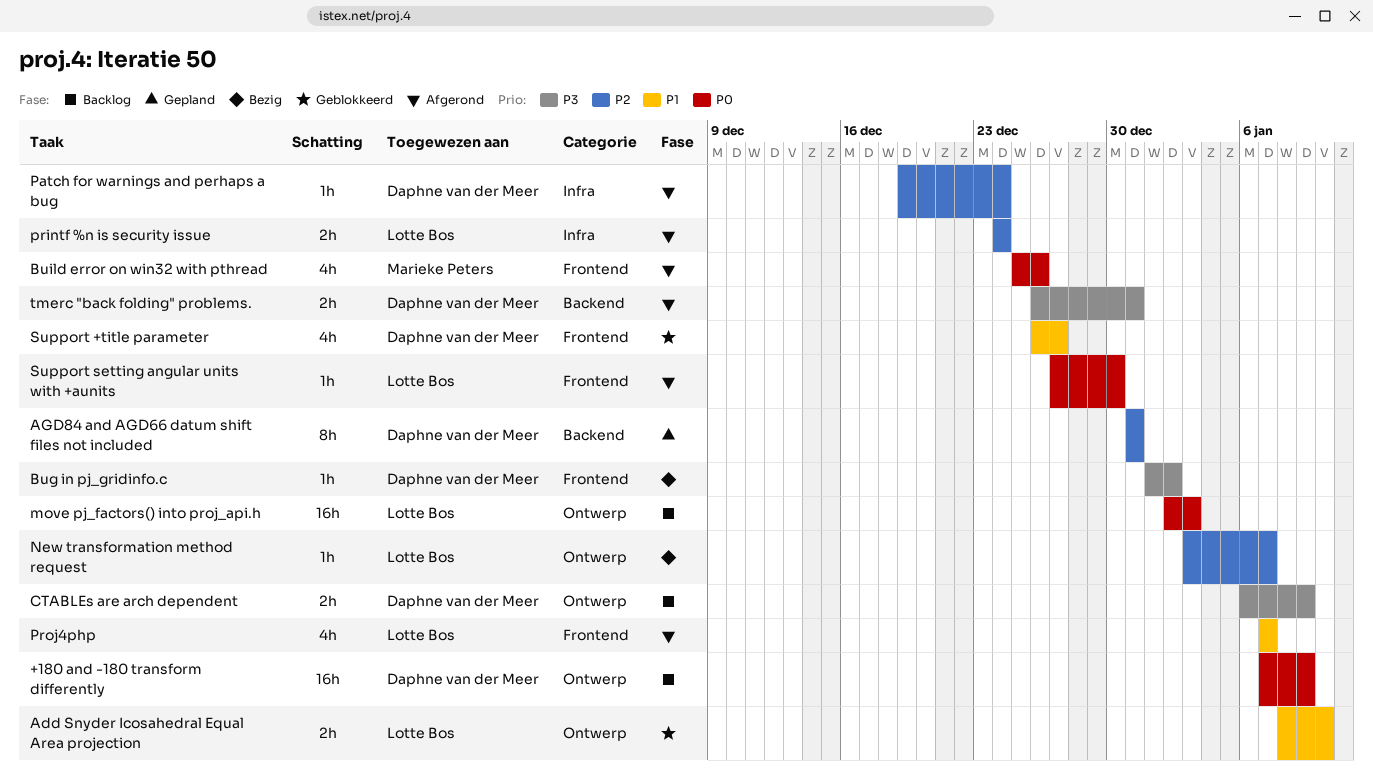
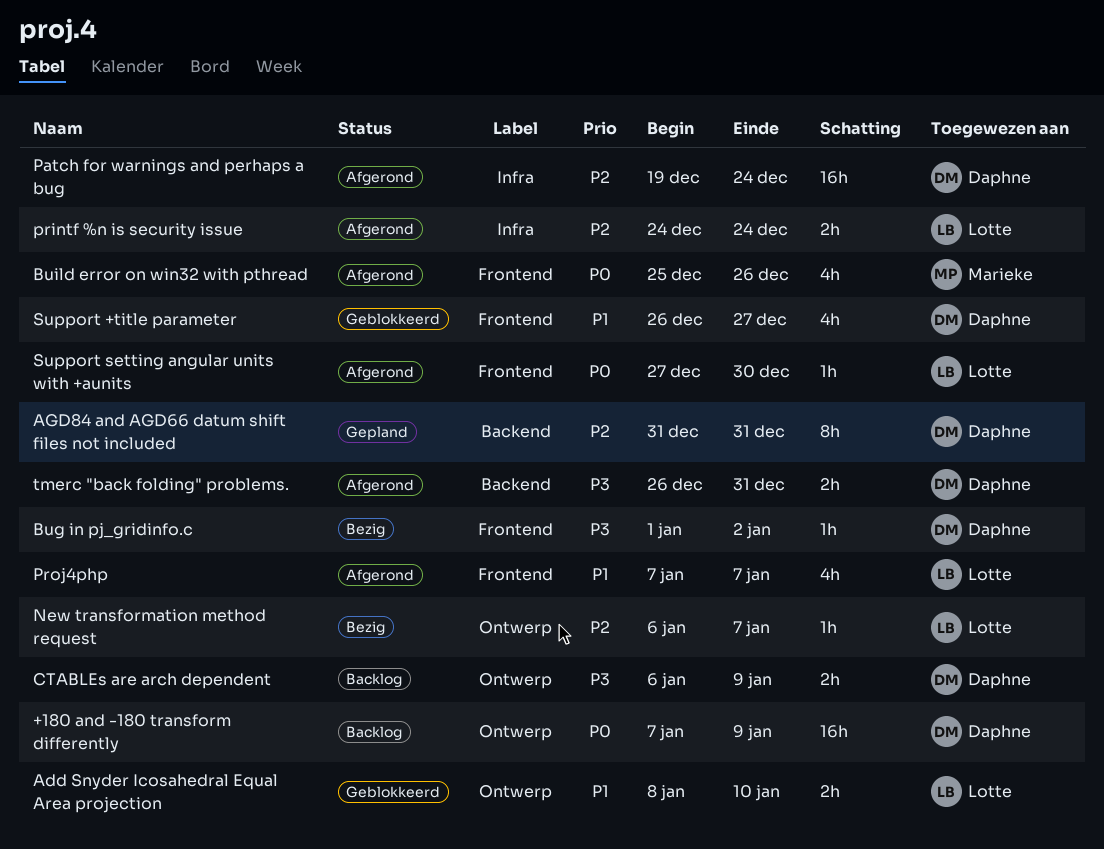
move pj_factors() into proj_api.h: present -> none
New transformation method request, start: Jan 3 -> Jan 6
Patch for warnings and perhaps a bug, estimate: 1h -> 16h

